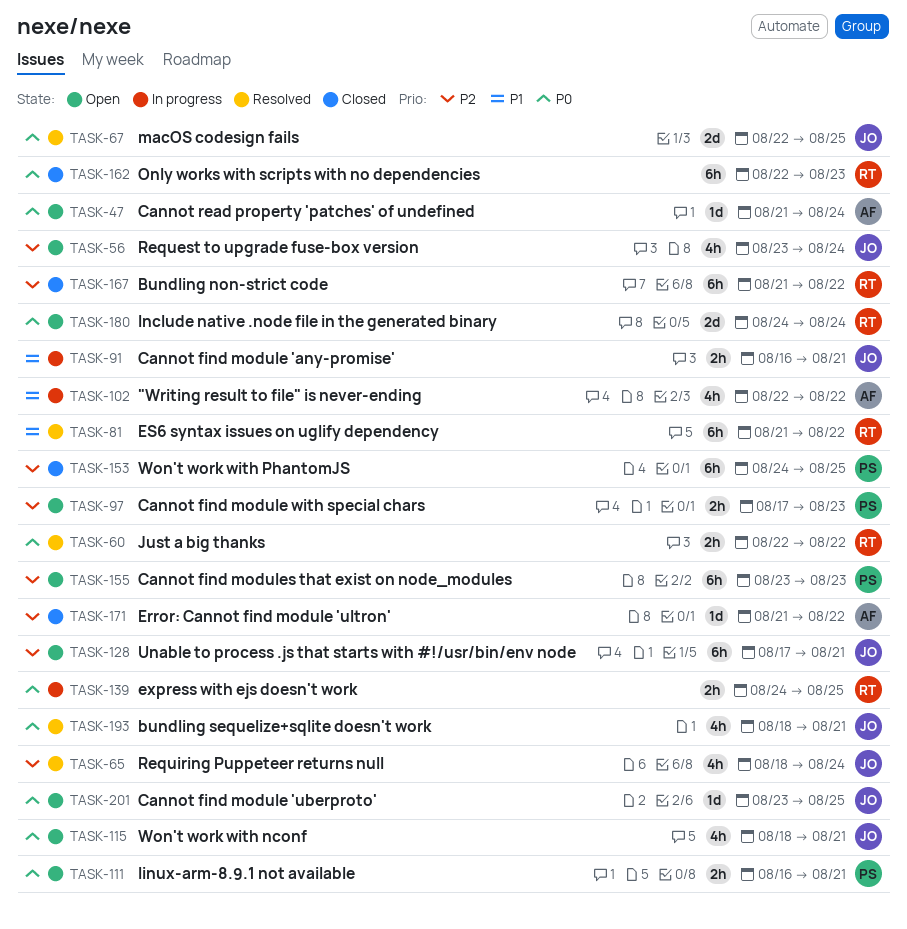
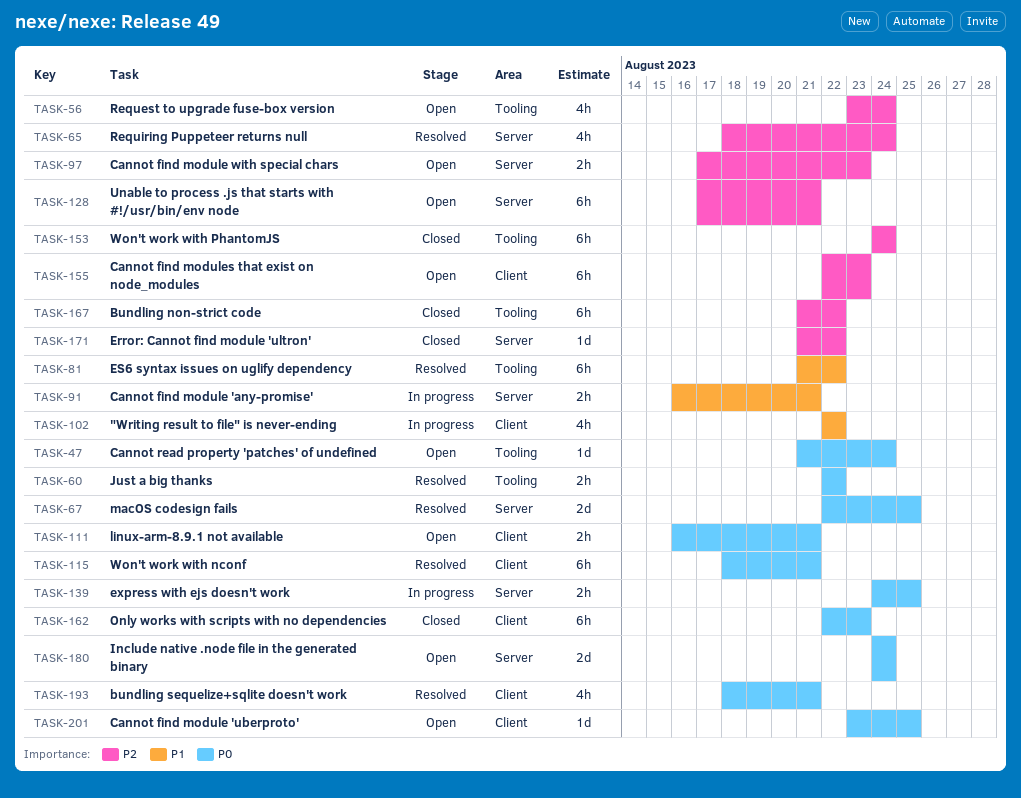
TASK-115, status: Open -> Resolved
TASK-115, estimate: 4h -> 6h
TASK-153, due: Aug 25 -> Aug 24
TASK-155, start: Aug 23 -> Aug 22

